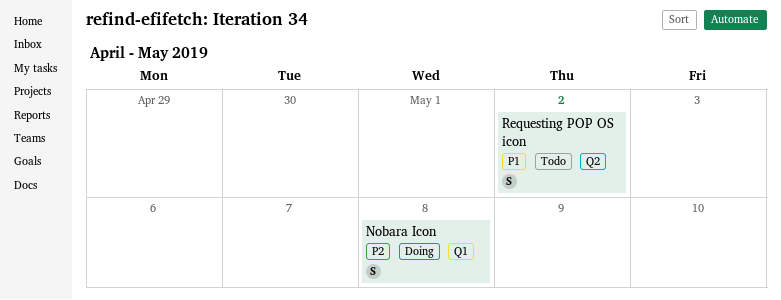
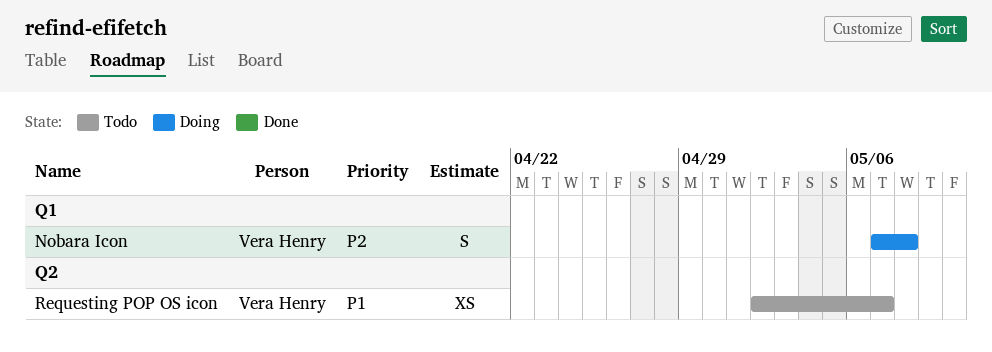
Requesting POP OS icon, estimate: S -> XS
Requesting POP OS icon, due: May 2 -> May 7

